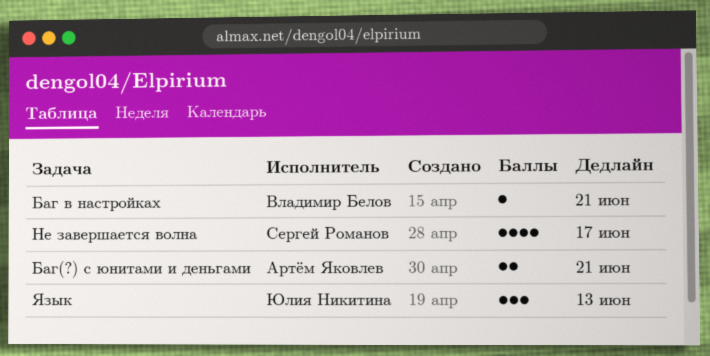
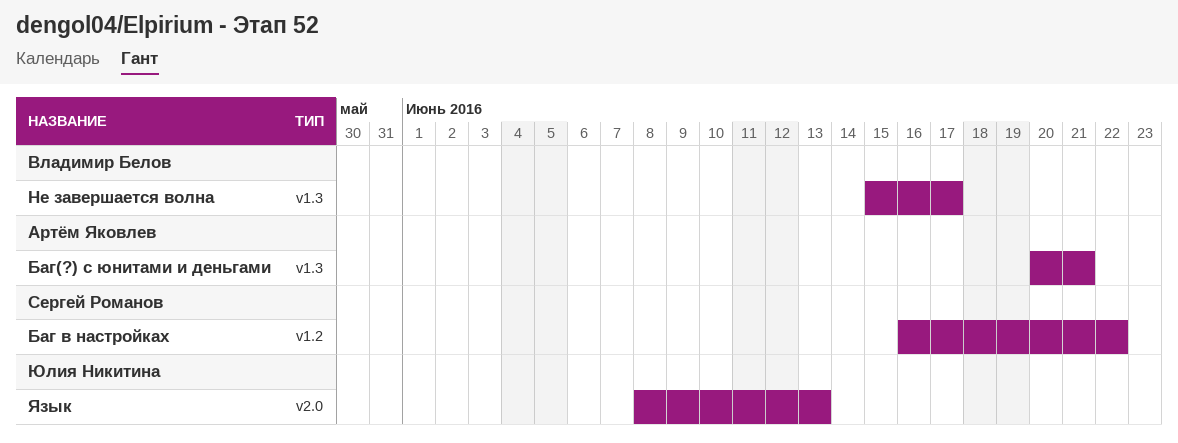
Баг в настройках, owner: Владимир Белов -> Сергей Романов
Баг в настройках, due: Jun 21 -> Jun 22
Не завершается волна, owner: Сергей Романов -> Владимир Белов

